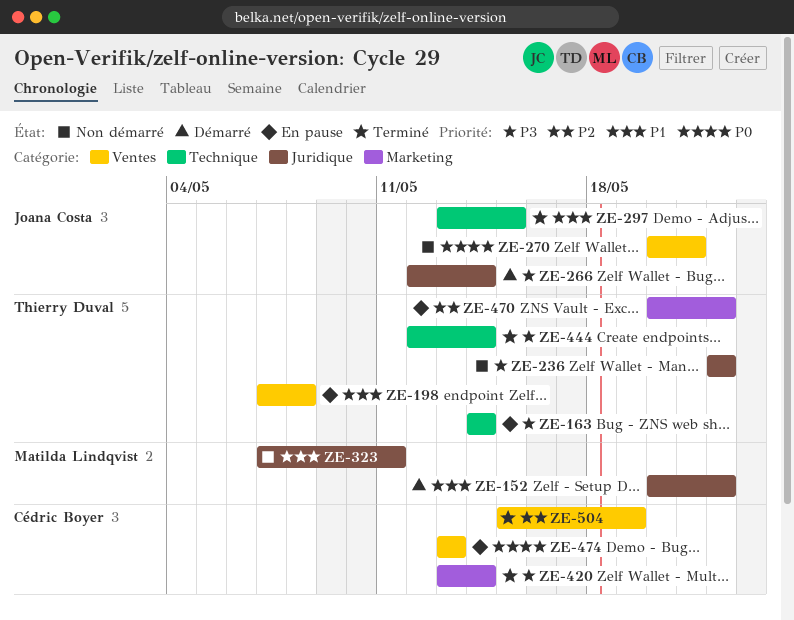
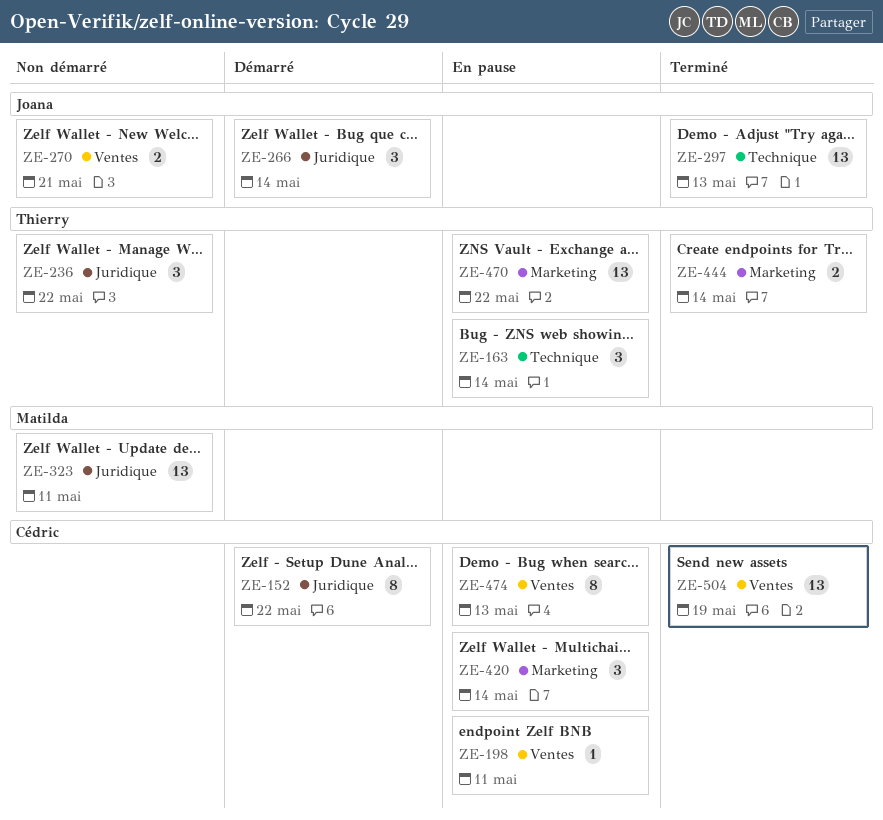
ZE-152, owner: Matilda Lindqvist -> Cédric Boyer
ZE-198, owner: Thierry Duval -> Cédric Boyer
ZE-198, due: May 8 -> May 11
ZE-297, due: May 15 -> May 13
ZE-420, status: Terminé -> En pause
ZE-444, label: Technique -> Marketing

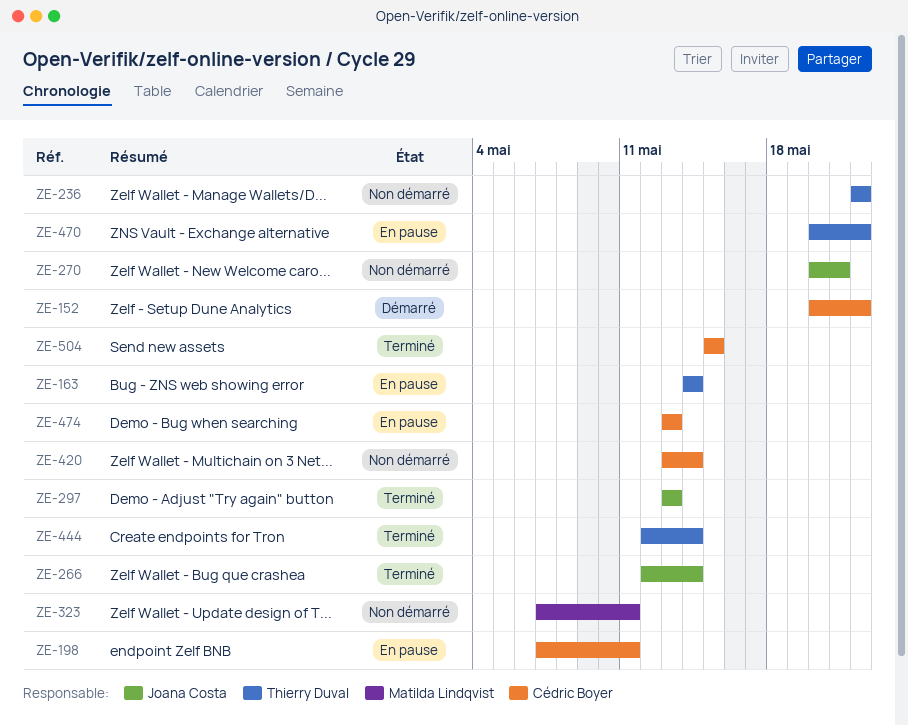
ZE-266, status: Démarré -> Terminé
ZE-420, status: En pause -> Non démarré
ZE-504, due: May 19 -> May 15

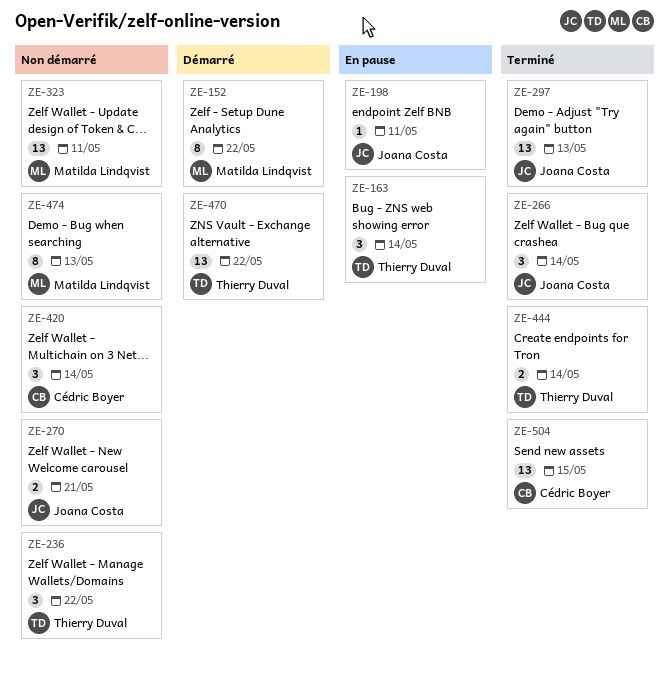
ZE-152, owner: Cédric Boyer -> Matilda Lindqvist
ZE-198, owner: Cédric Boyer -> Joana Costa
ZE-470, status: En pause -> Démarré
ZE-474, status: En pause -> Non démarré
ZE-474, owner: Cédric Boyer -> Matilda Lindqvist

